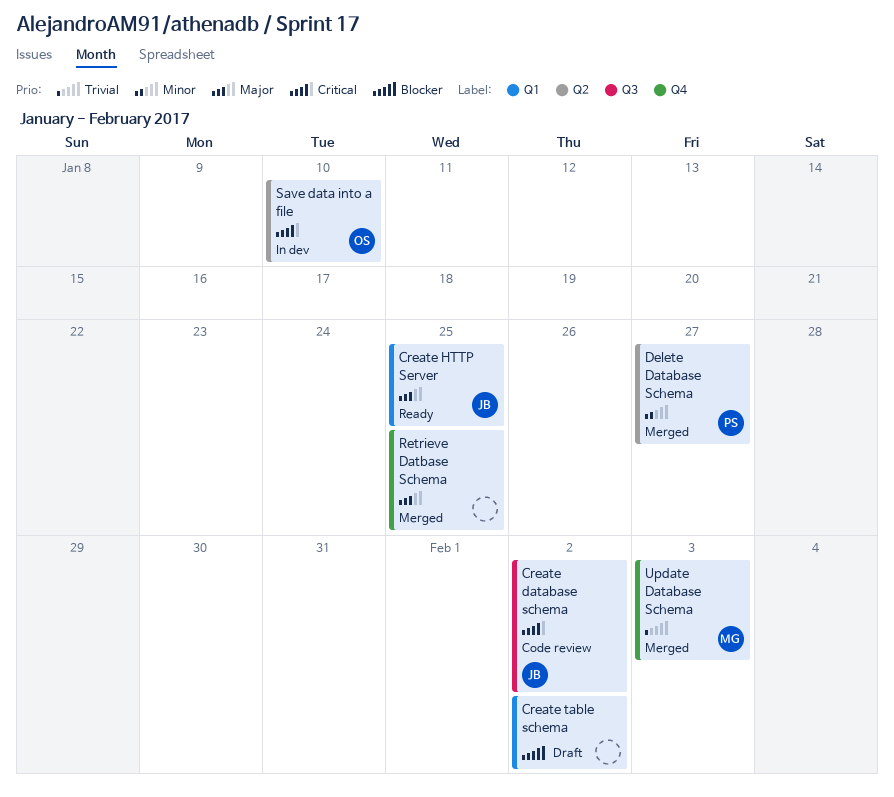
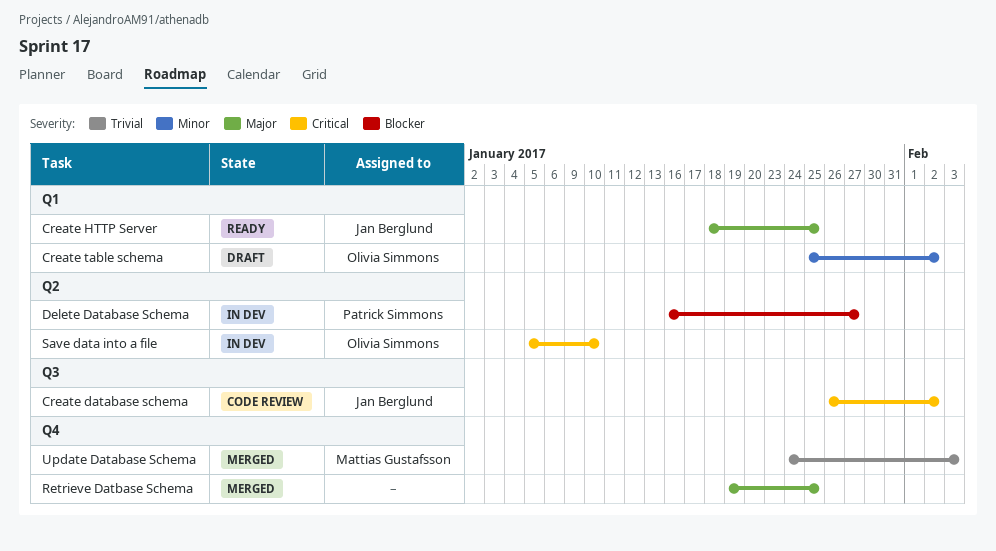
Create table schema, owner: none -> Olivia Simmons
Create table schema, priority: Blocker -> Minor
Delete Database Schema, status: Merged -> In dev
Delete Database Schema, priority: Minor -> Blocker

